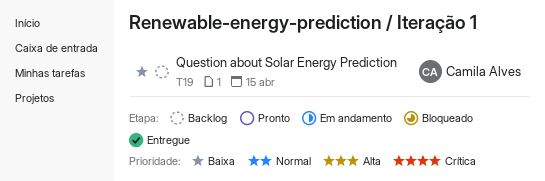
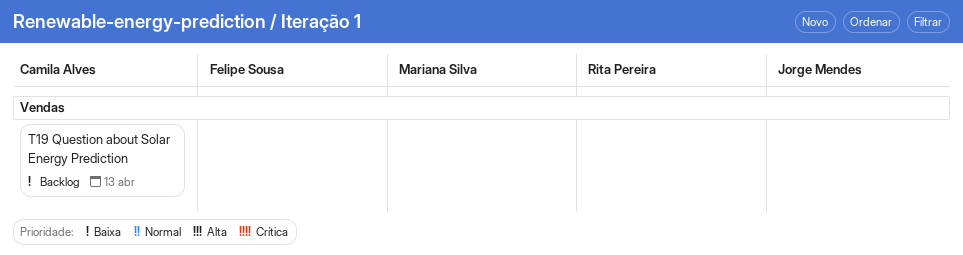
T19, due: Apr 15 -> Apr 13

